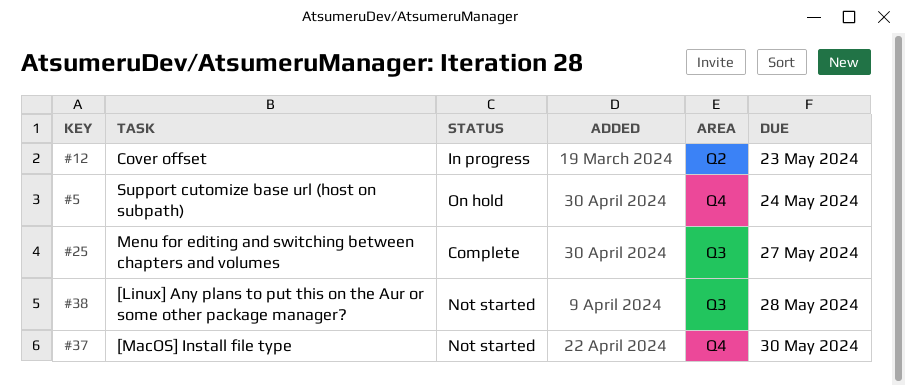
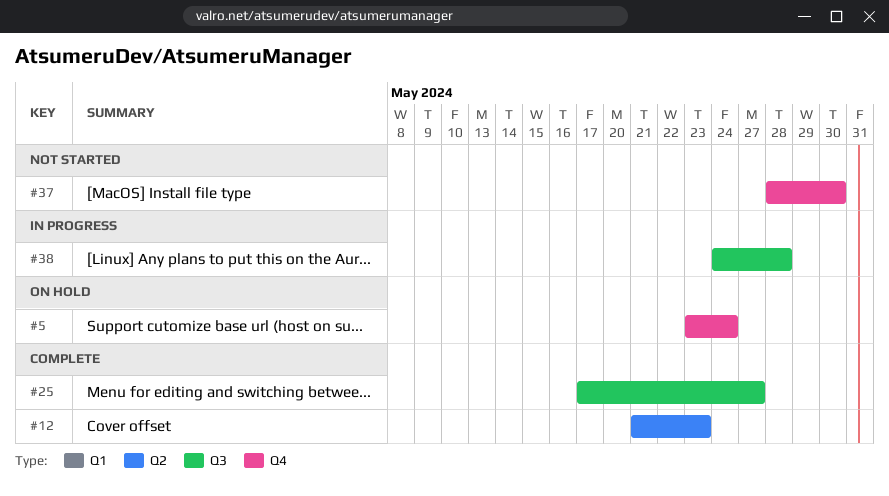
#12, status: In progress -> Complete
#38, status: Not started -> In progress

